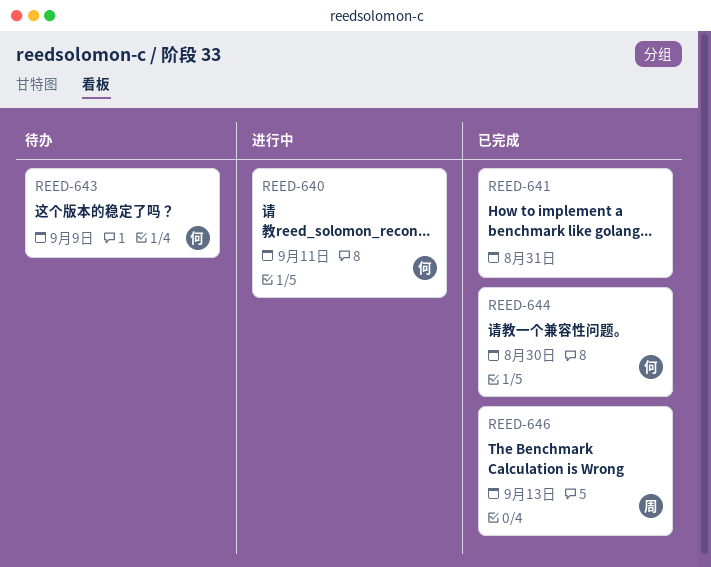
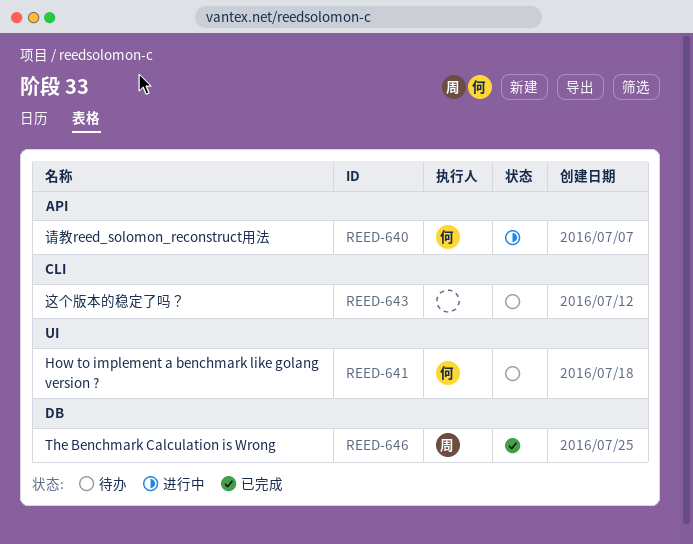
REED-641, status: 已完成 -> 待办
REED-641, owner: none -> 何
REED-643, owner: 何 -> none
REED-644: present -> none

